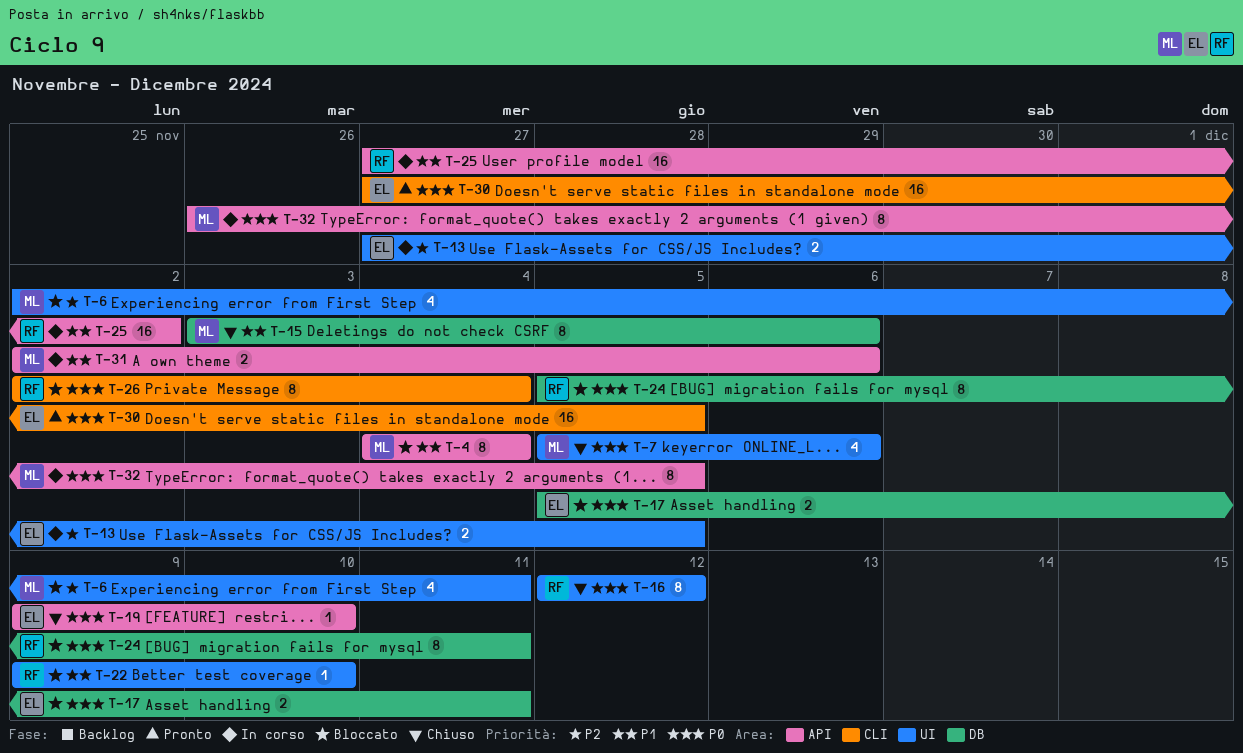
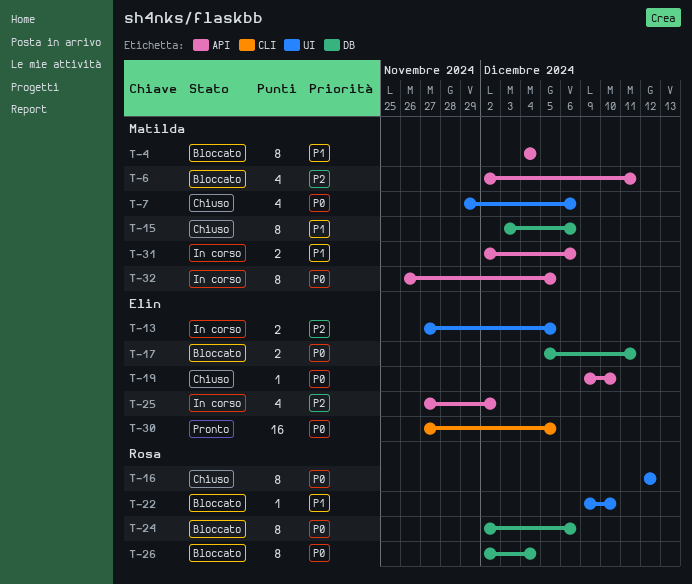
T-6, label: UI -> API
T-7, start: Dec 5 -> Nov 29
T-24, start: Dec 5 -> Dec 2
T-24, due: Dec 11 -> Dec 6
T-25, owner: Rosa -> Elin
T-25, priority: P1 -> P2
T-25, estimate: 16 -> 4
T-26, label: CLI -> DB

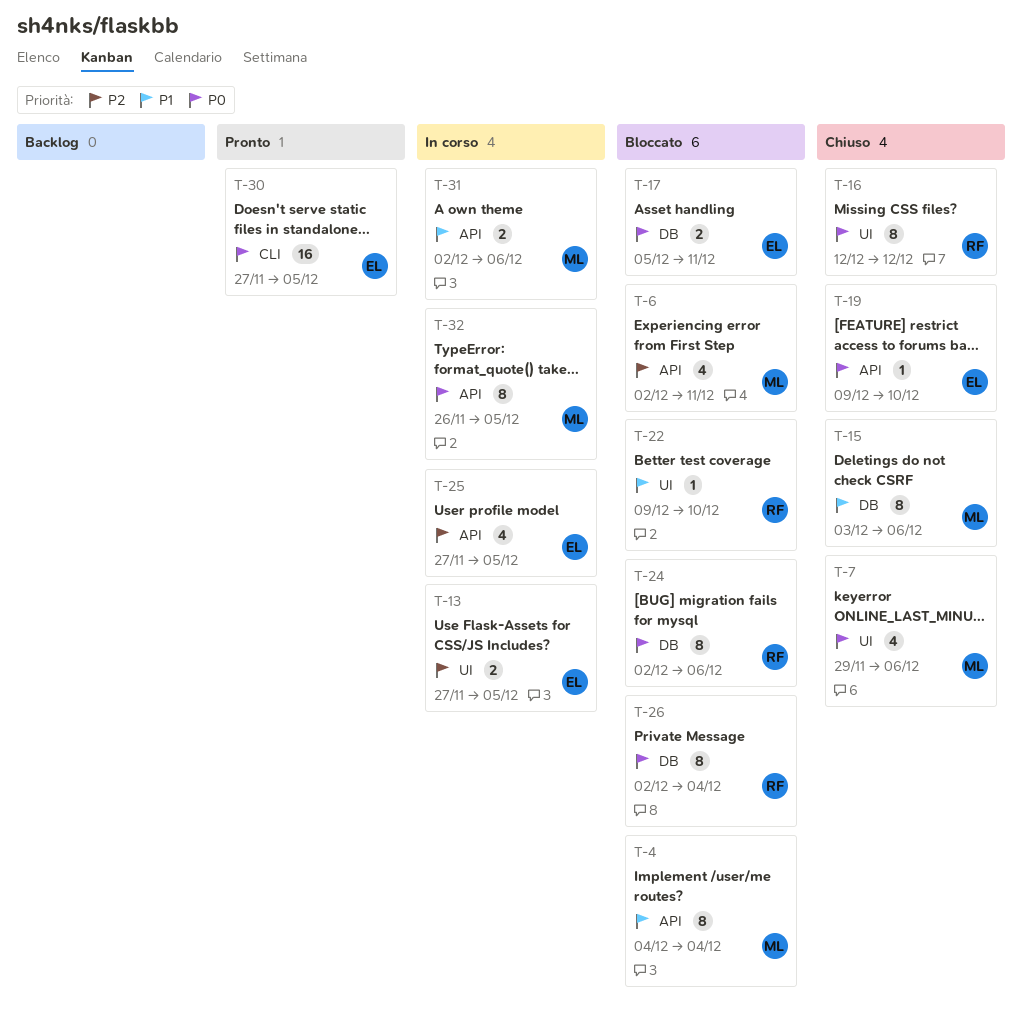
T-25, due: Dec 2 -> Dec 5

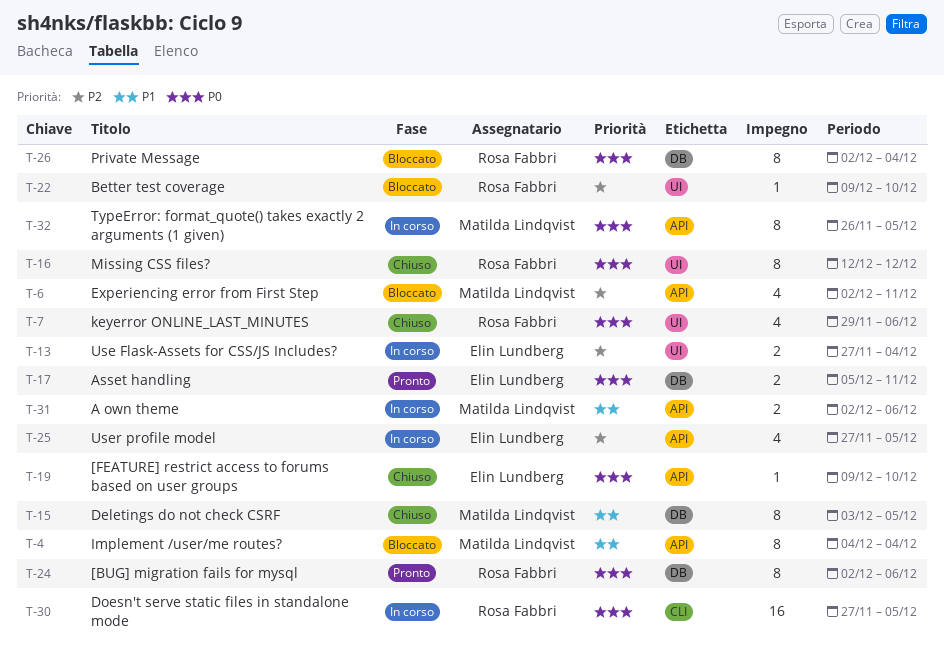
T-7, owner: Matilda Lindqvist -> Rosa Fabbri
T-13, due: Dec 5 -> Dec 4
T-15, due: Dec 6 -> Dec 5
T-17, status: Bloccato -> Pronto
T-22, priority: P1 -> P2
T-24, status: Bloccato -> Pronto
T-30, status: Pronto -> In corso
T-30, owner: Elin Lundberg -> Rosa Fabbri

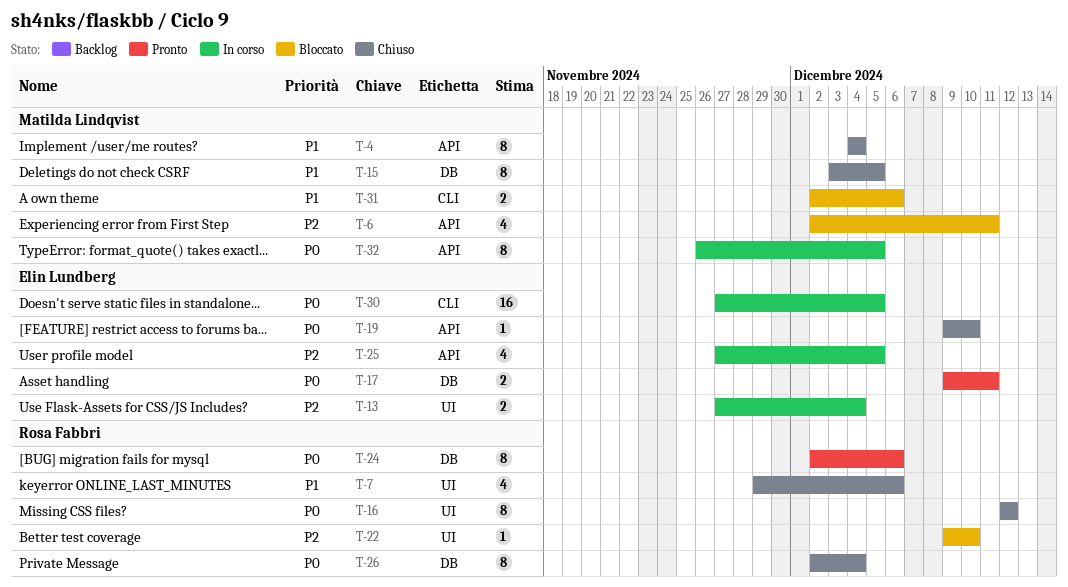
T-4, status: Bloccato -> Chiuso
T-7, priority: P0 -> P1
T-17, start: Dec 5 -> Dec 9
T-26, status: Bloccato -> Chiuso
T-30, owner: Rosa Fabbri -> Elin Lundberg
T-31, status: In corso -> Bloccato
T-31, label: API -> CLI

